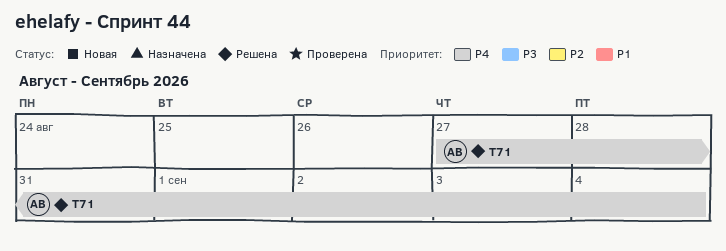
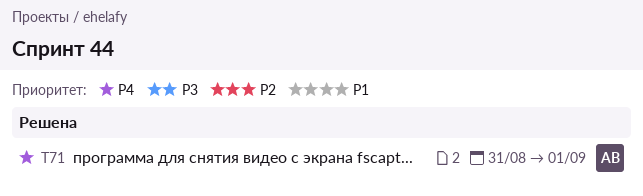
T71, start: Aug 27 -> Aug 31
T71, due: Sep 4 -> Sep 1

